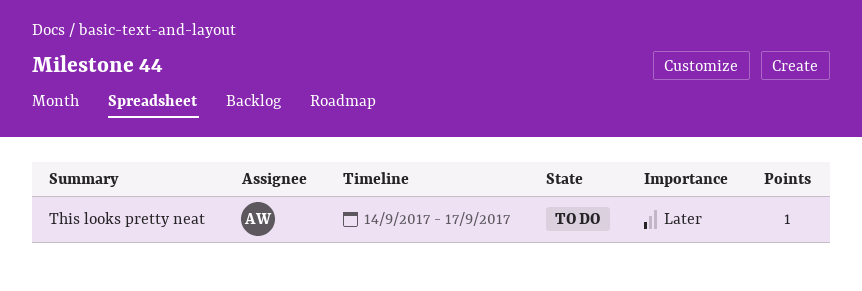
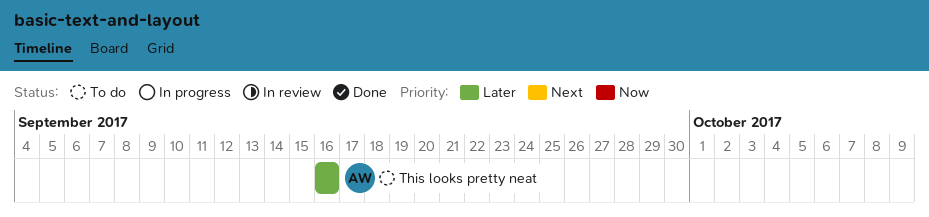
This looks pretty neat, start: Sep 14 -> Sep 16
This looks pretty neat, due: Sep 17 -> Sep 16

